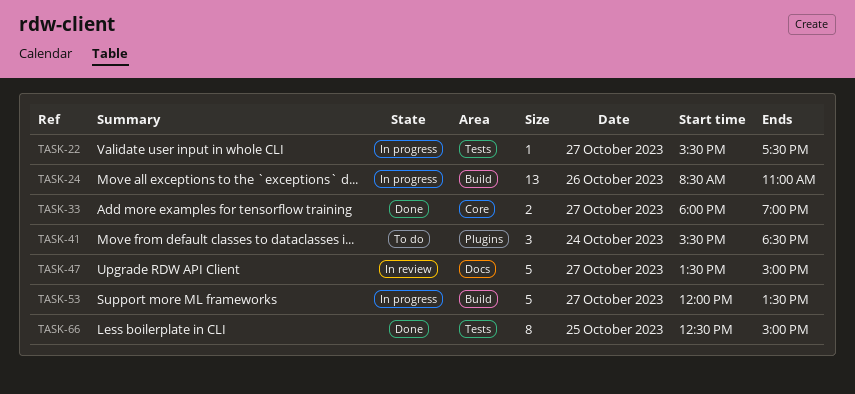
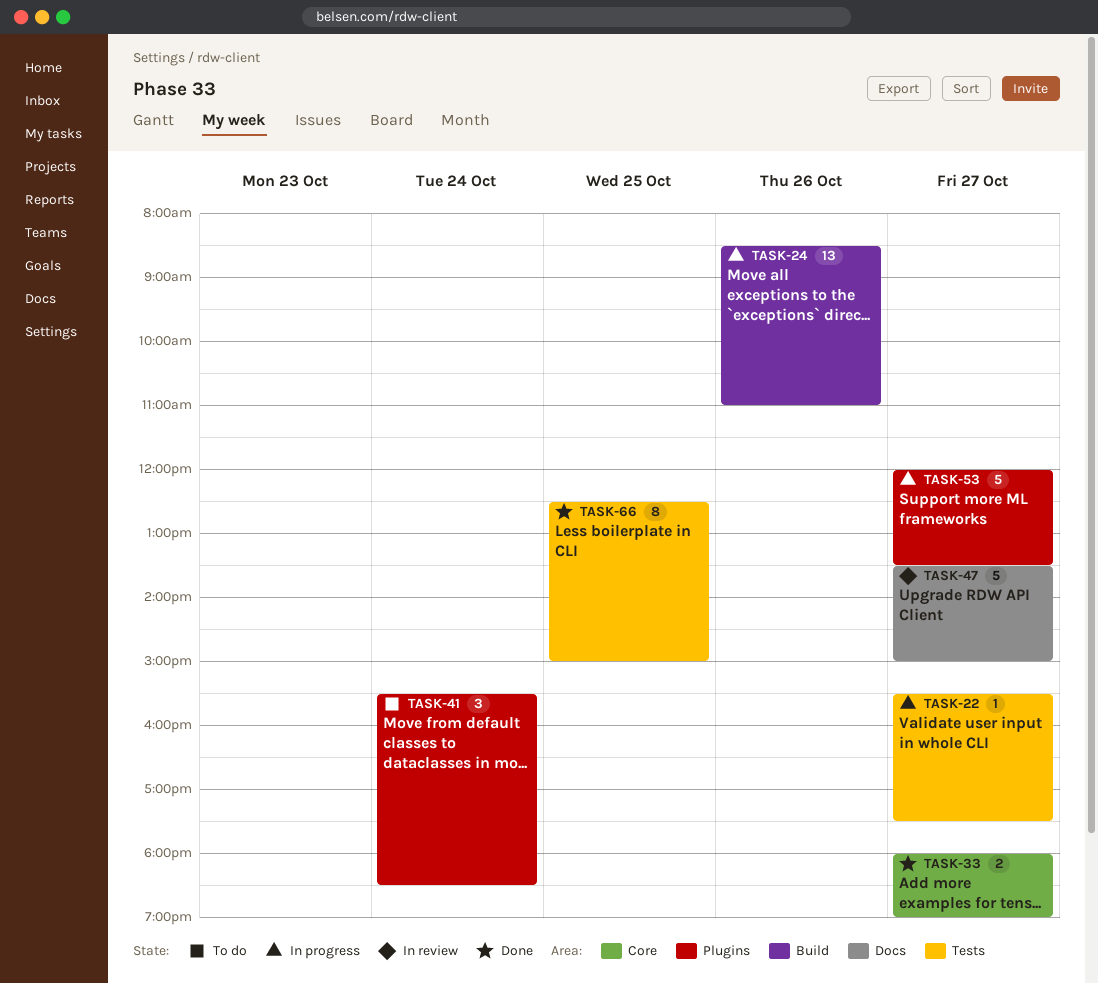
TASK-53, label: Build -> Plugins

